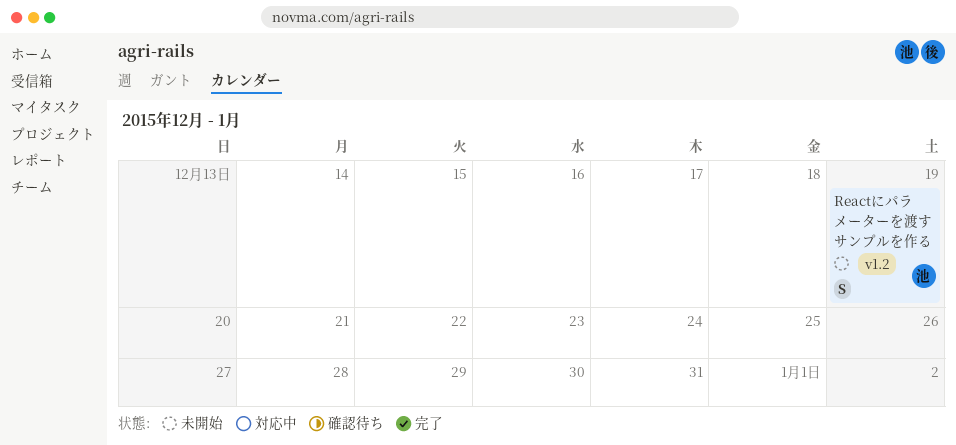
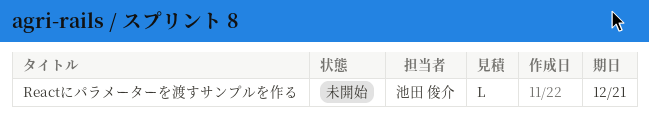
Reactにパラメーターを渡すサンプルを作る, estimate: S -> L
Reactにパラメーターを渡すサンプルを作る, due: Dec 19 -> Dec 21

